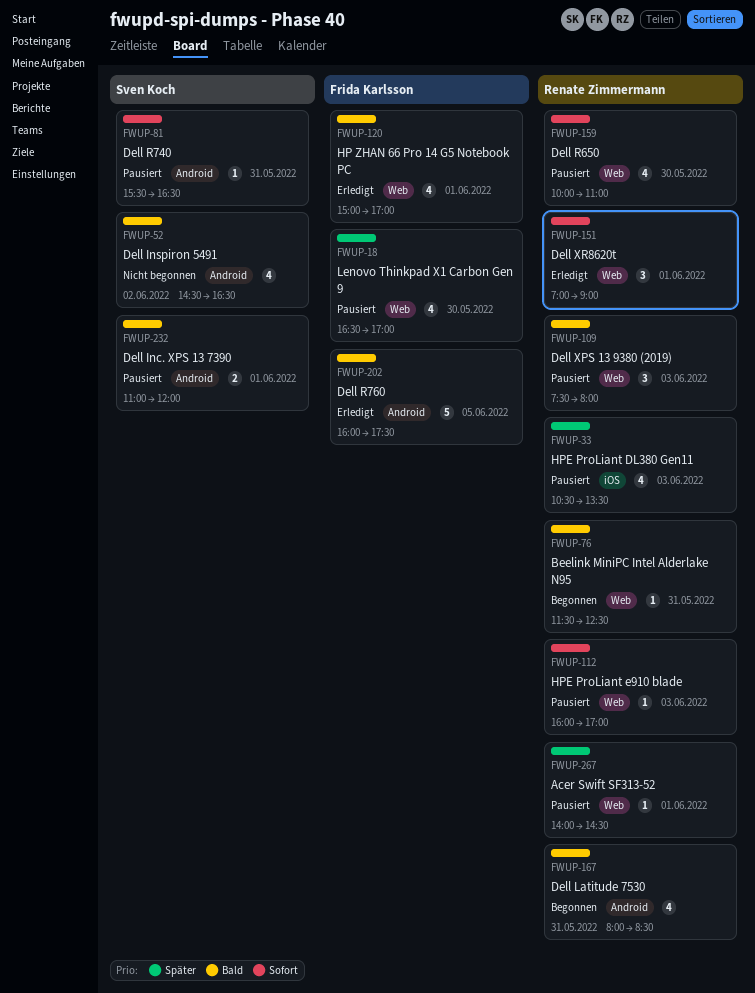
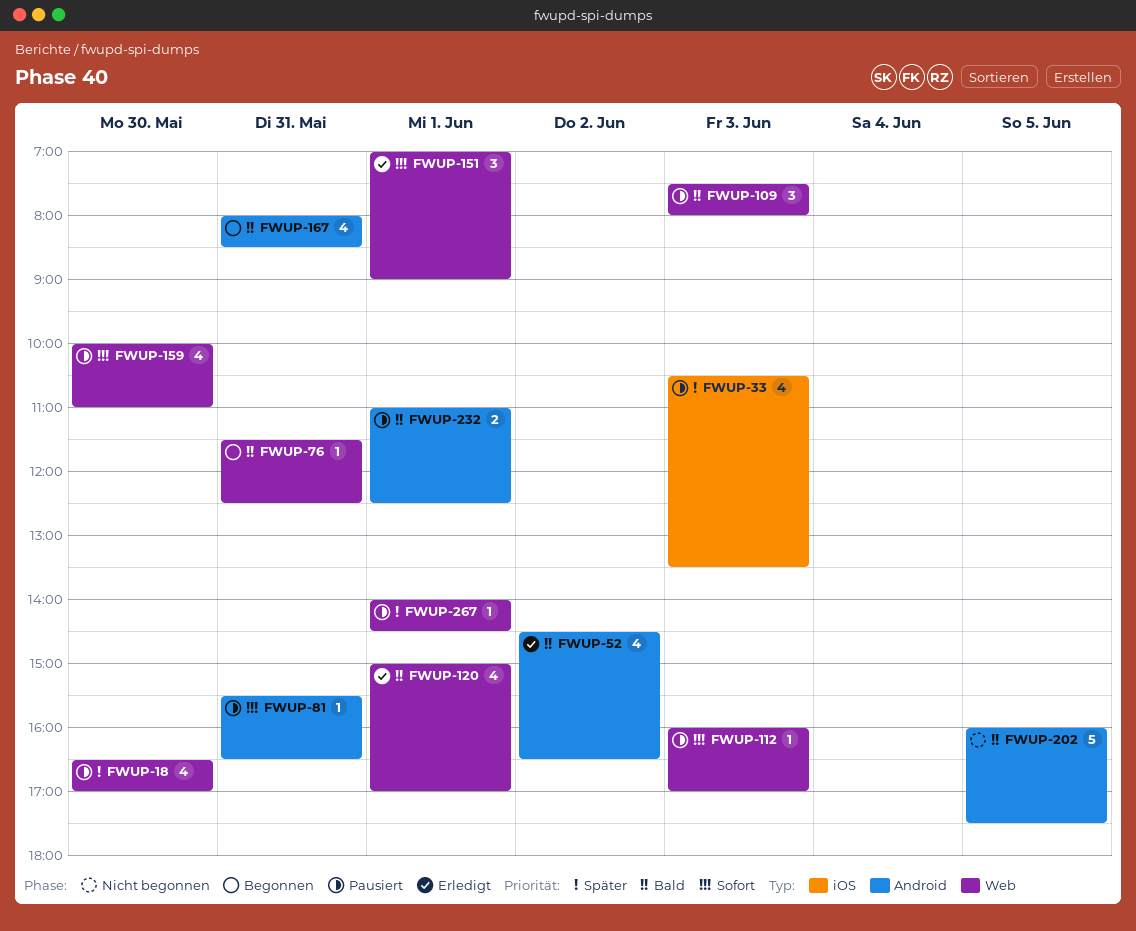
FWUP-52, status: Nicht begonnen -> Erledigt
FWUP-202, status: Erledigt -> Nicht begonnen
FWUP-232, ends: 12:00 -> 12:30

